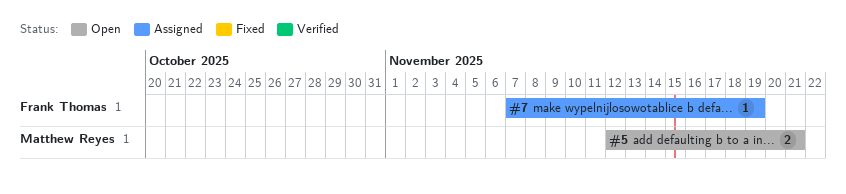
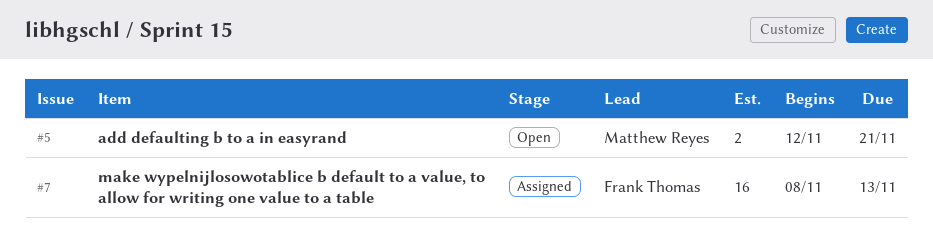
#7, estimate: 1 -> 16
#7, start: Nov 7 -> Nov 8
#7, due: Nov 19 -> Nov 13

